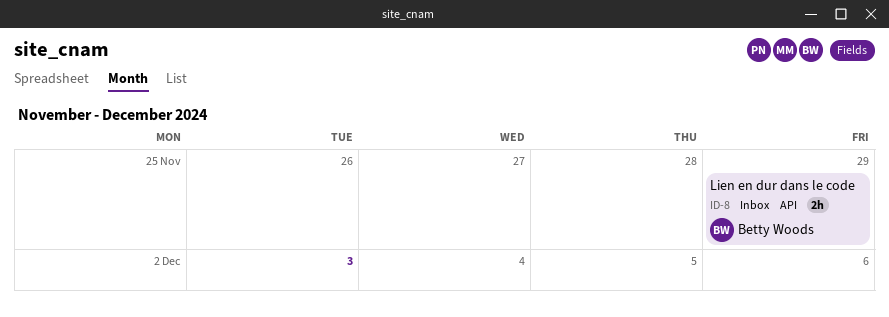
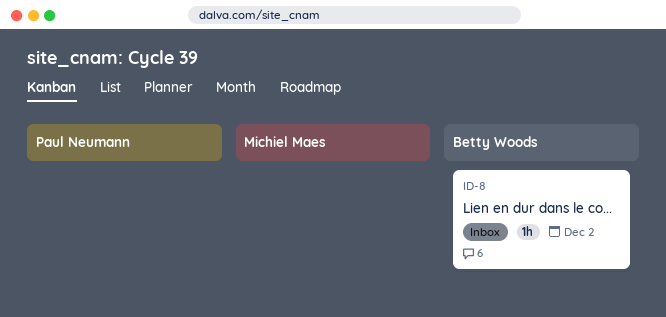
ID-8, estimate: 2h -> 1h
ID-8, due: Nov 29 -> Dec 2

